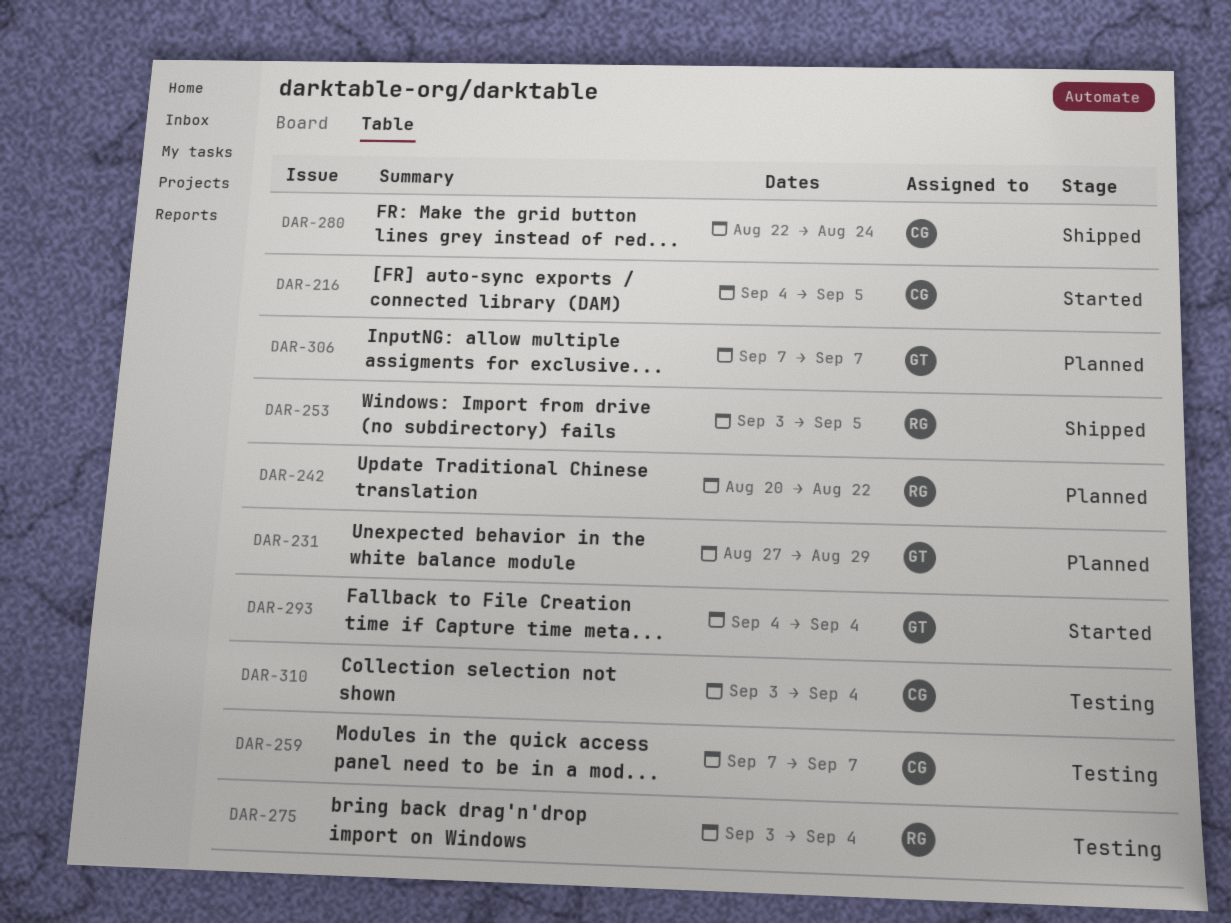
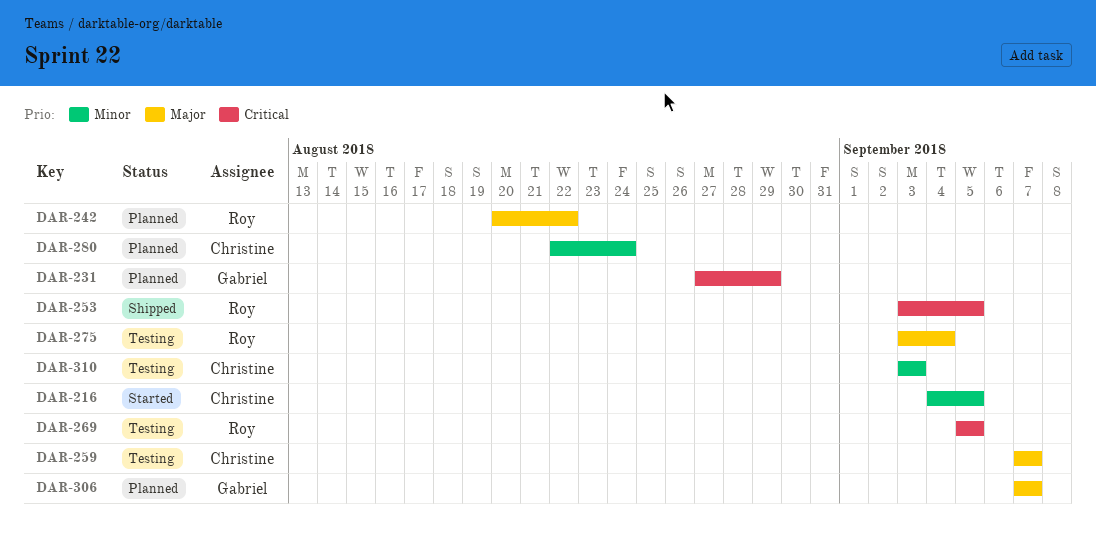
DAR-269: none -> present
DAR-280, status: Shipped -> Planned
DAR-293: present -> none
DAR-310, due: Sep 4 -> Sep 3

